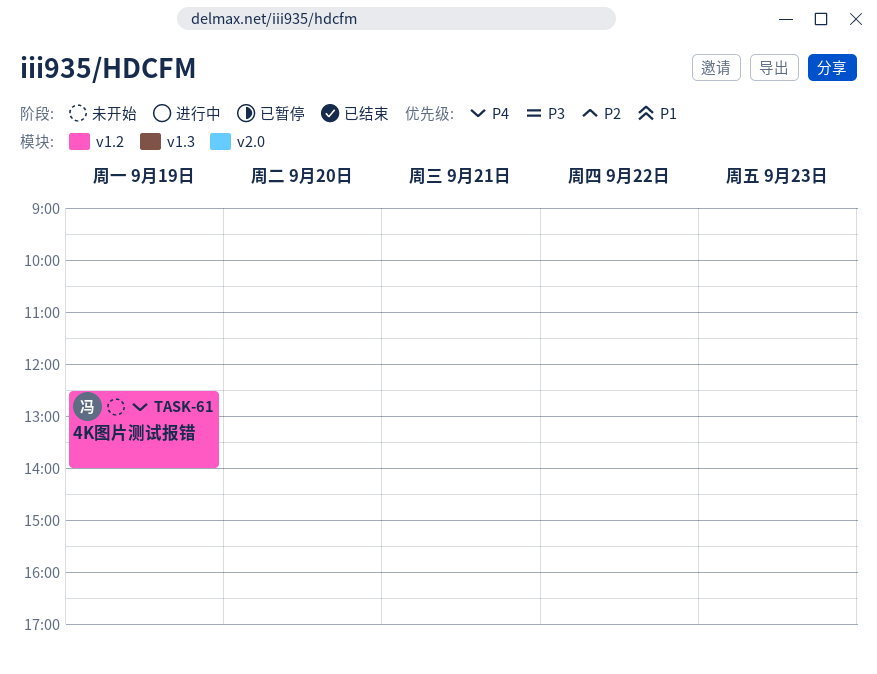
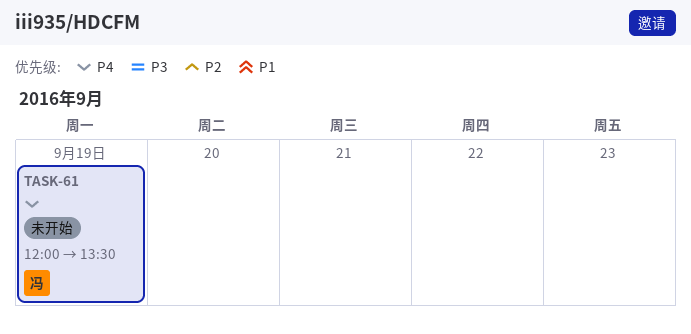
TASK-61, begins: 12:30 -> 12:00
TASK-61, ends: 14:00 -> 13:30

